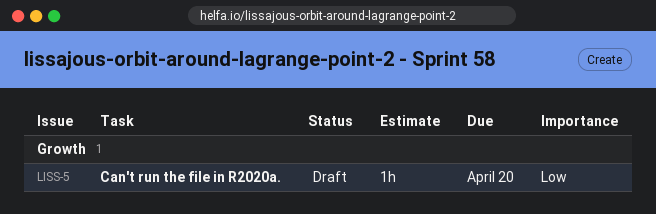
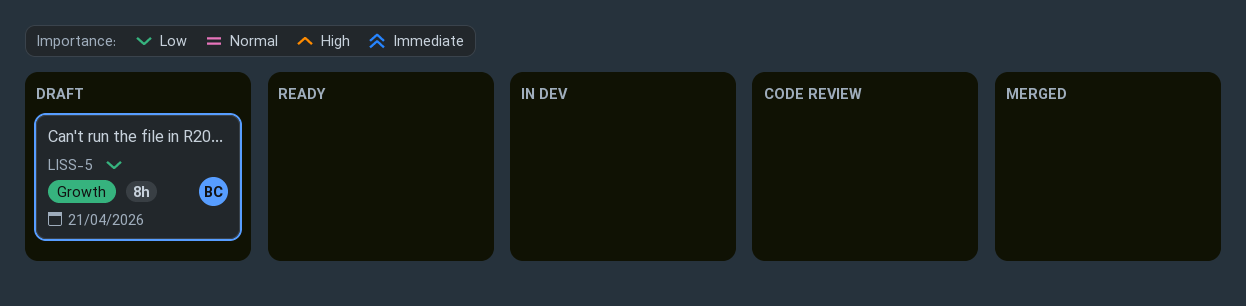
LISS-5, estimate: 1h -> 8h
LISS-5, due: Apr 20 -> Apr 21

